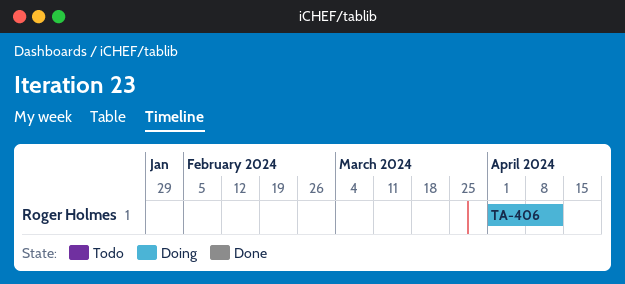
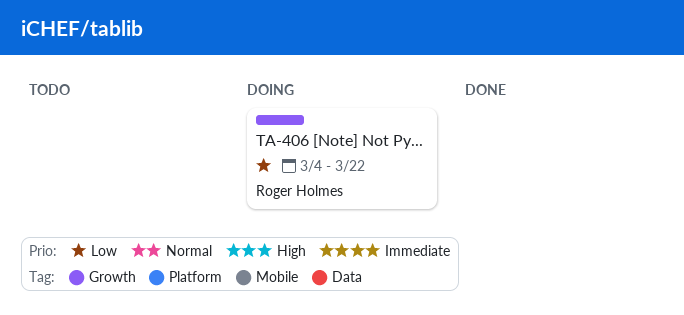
TA-406, start: Apr 1 -> Mar 4
TA-406, due: Apr 12 -> Mar 22

